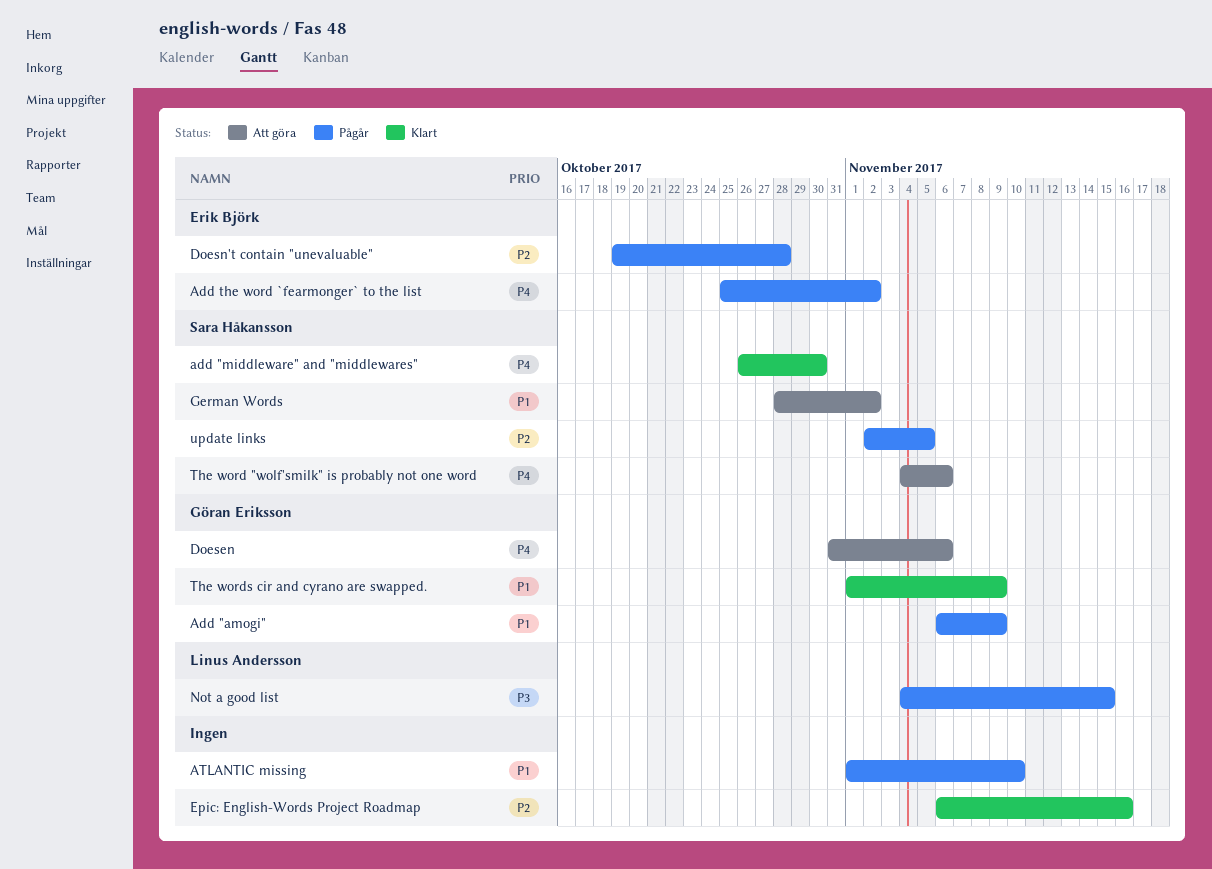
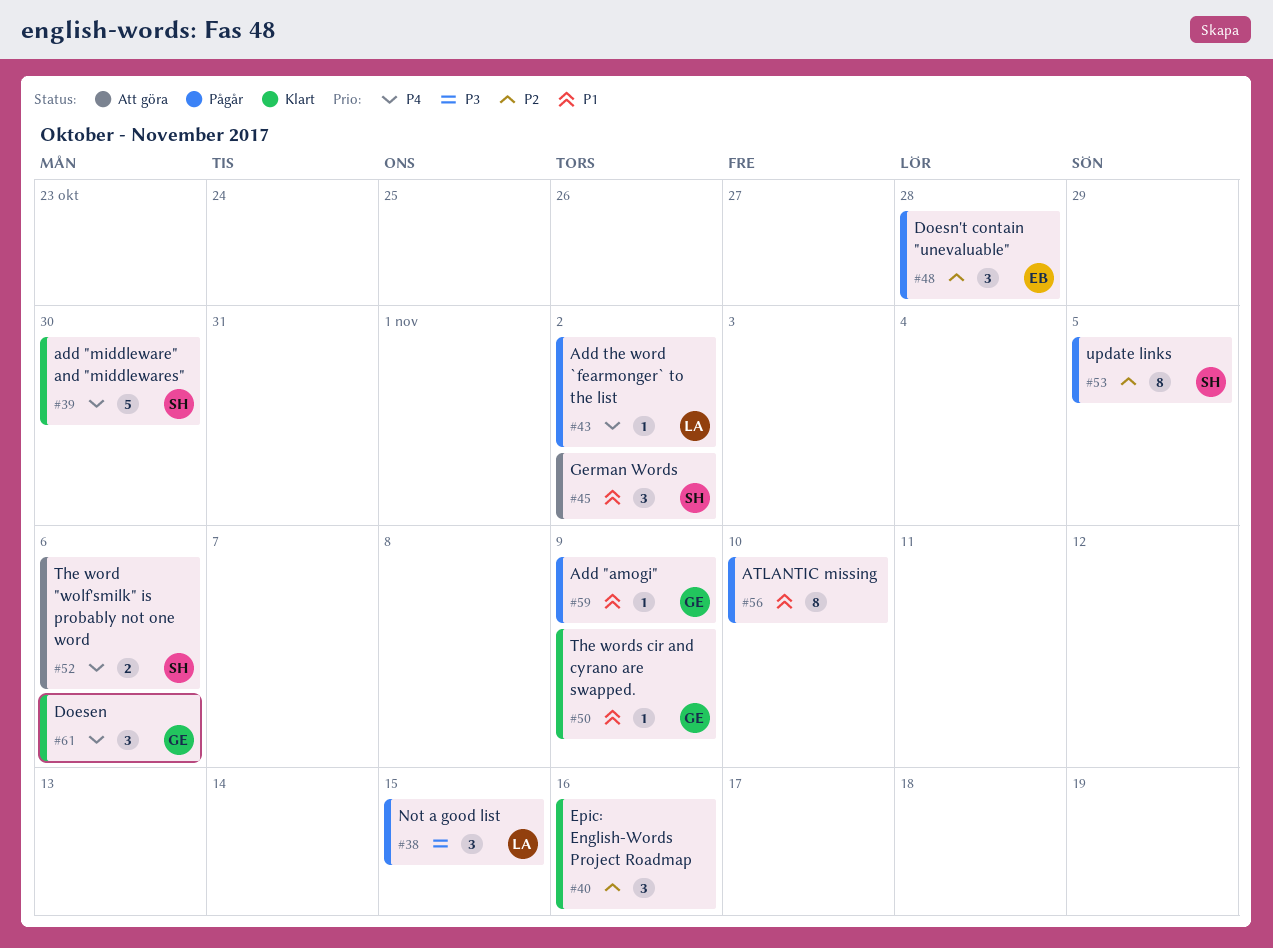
Add the word `fearmonger` to the list, owner: Erik Björk -> Linus Andersson
Doesen, status: Att göra -> Klart

